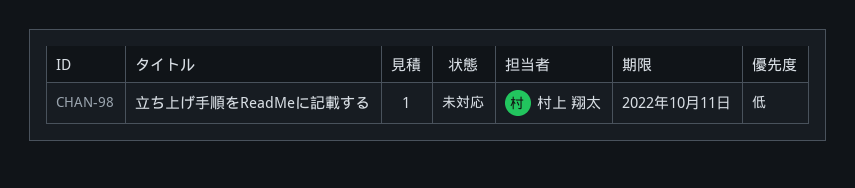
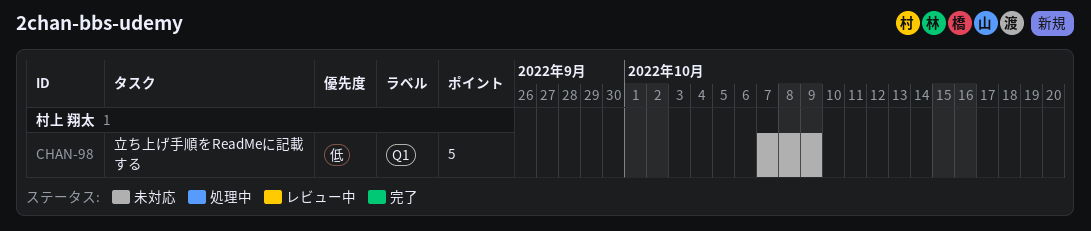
CHAN-98, estimate: 1 -> 5
CHAN-98, due: Oct 11 -> Oct 9

